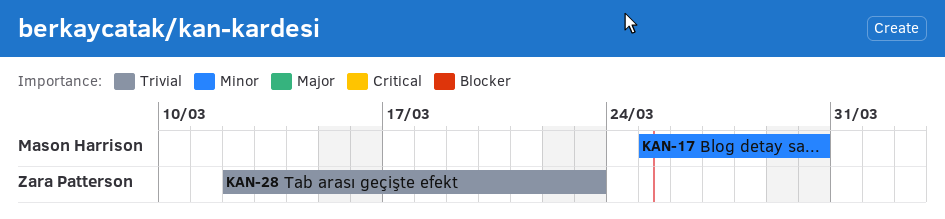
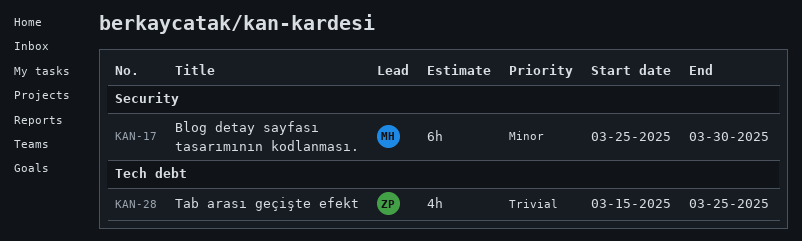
KAN-28, start: Mar 12 -> Mar 15
KAN-28, due: Mar 23 -> Mar 25

